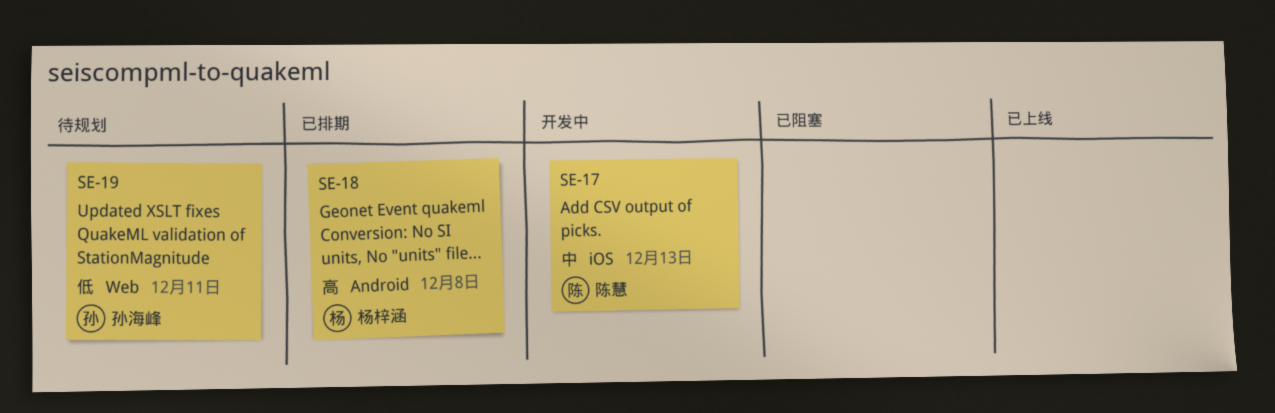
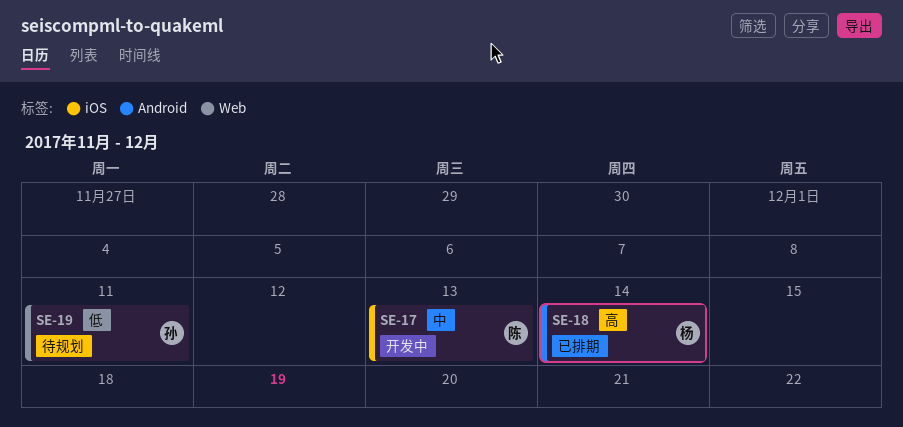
SE-18, due: Dec 8 -> Dec 14

